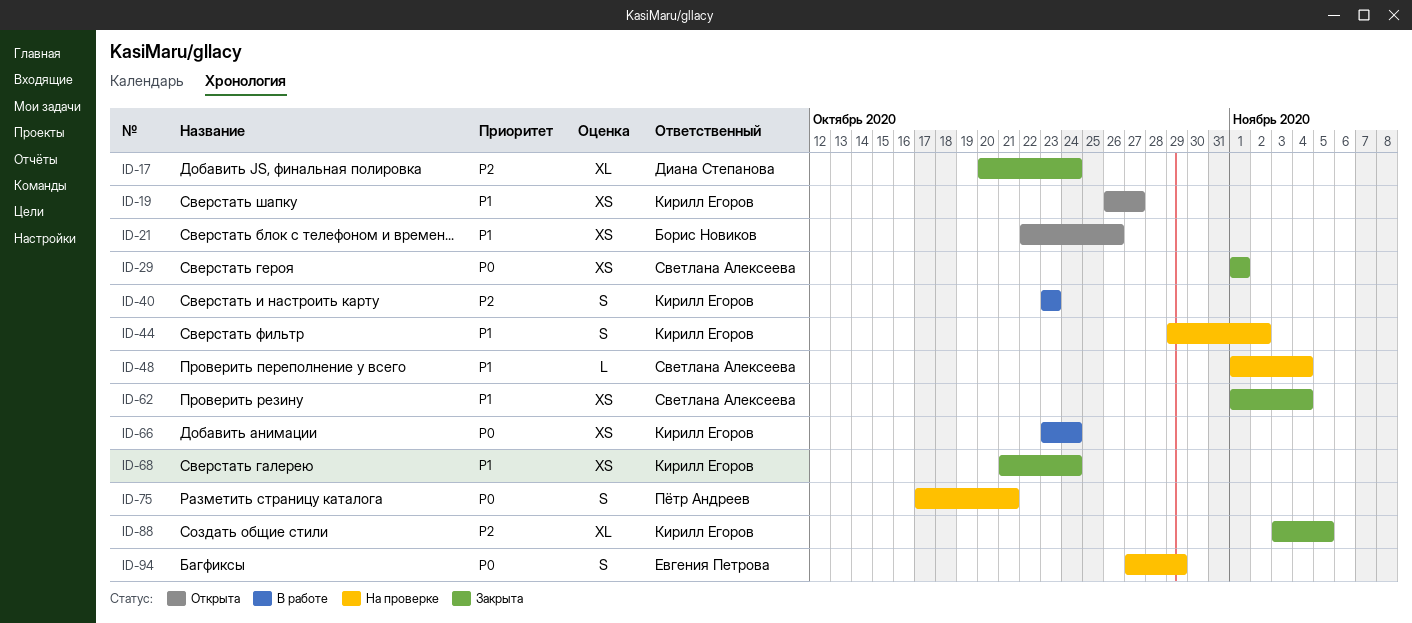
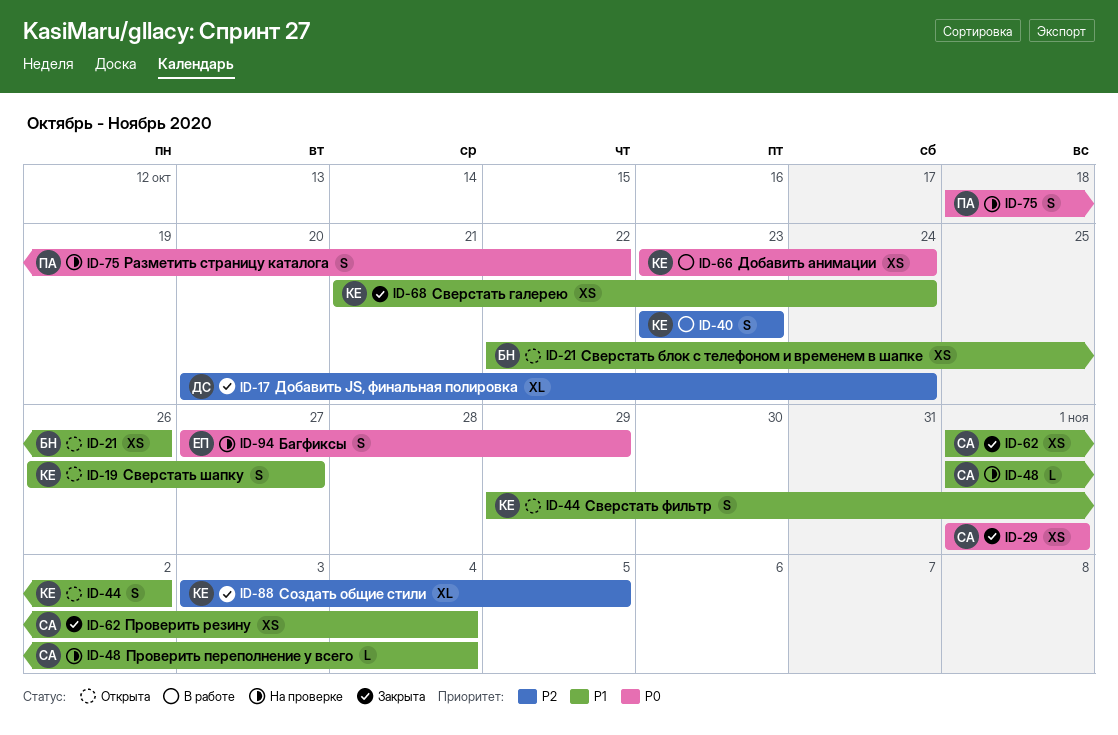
ID-19, estimate: XS -> S
ID-44, status: На проверке -> Открыта
ID-75, start: Oct 17 -> Oct 18
ID-75, due: Oct 21 -> Oct 22

